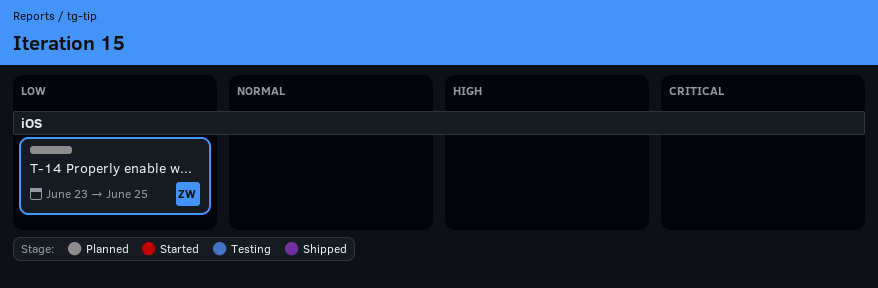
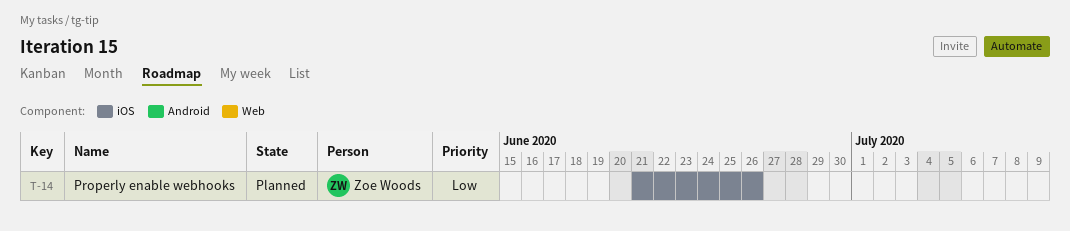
T-14, start: Jun 23 -> Jun 21
T-14, due: Jun 25 -> Jun 26

